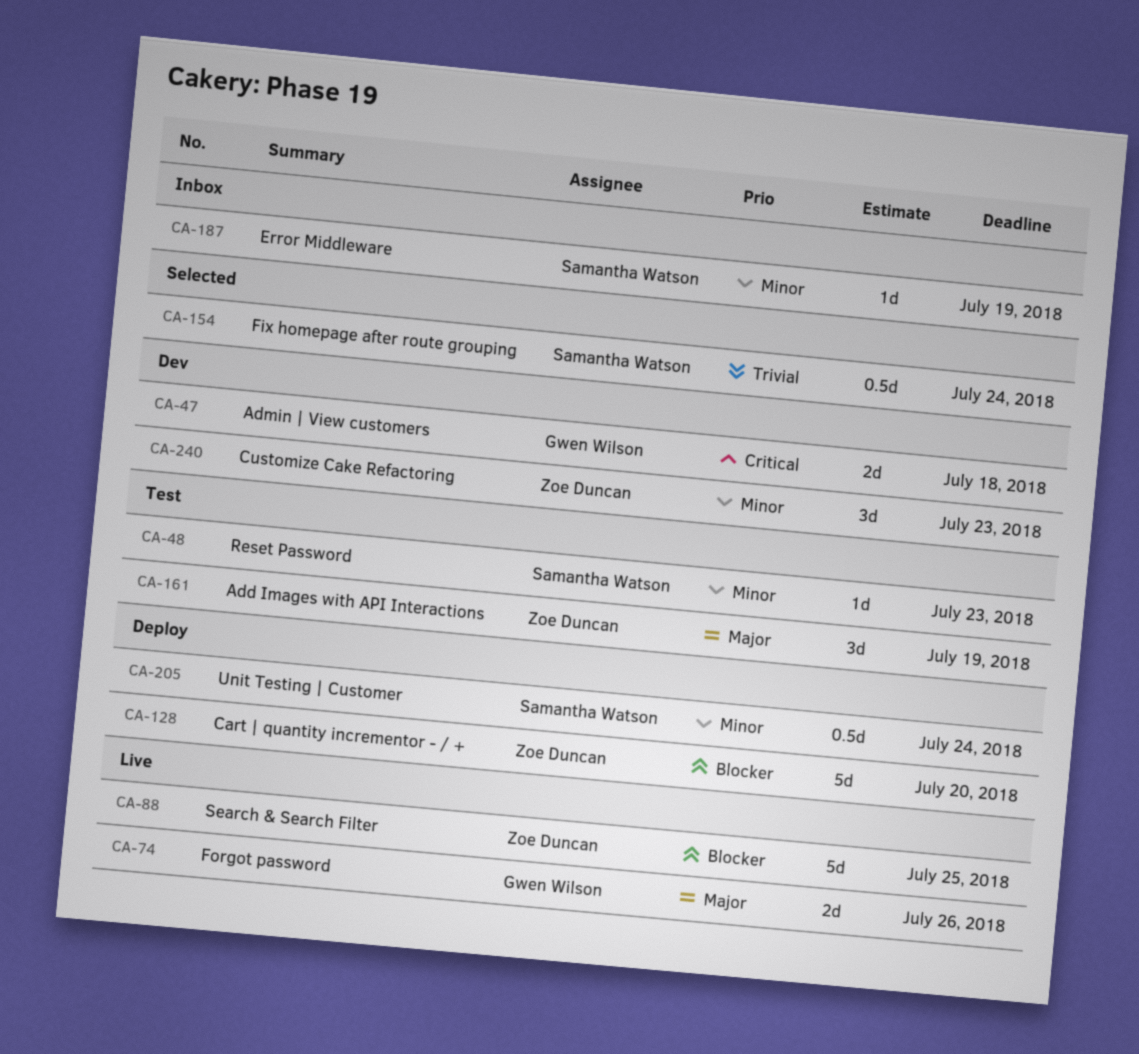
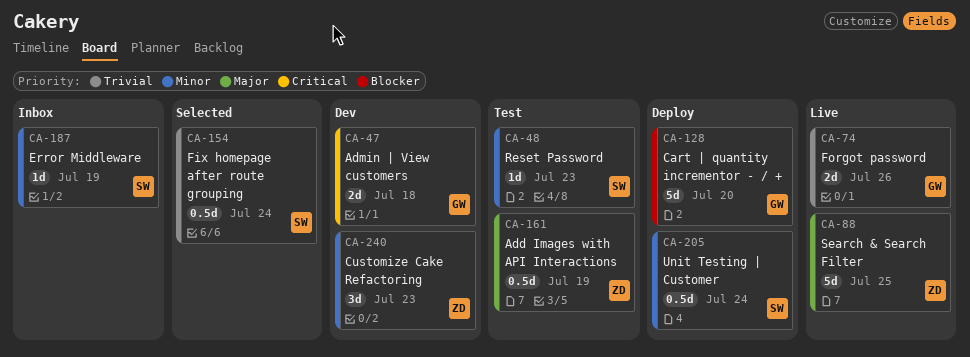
CA-74, priority: Major -> Trivial
CA-88, priority: Blocker -> Major
CA-128, owner: Zoe Duncan -> Gwen Wilson
CA-161, estimate: 3d -> 0.5d

